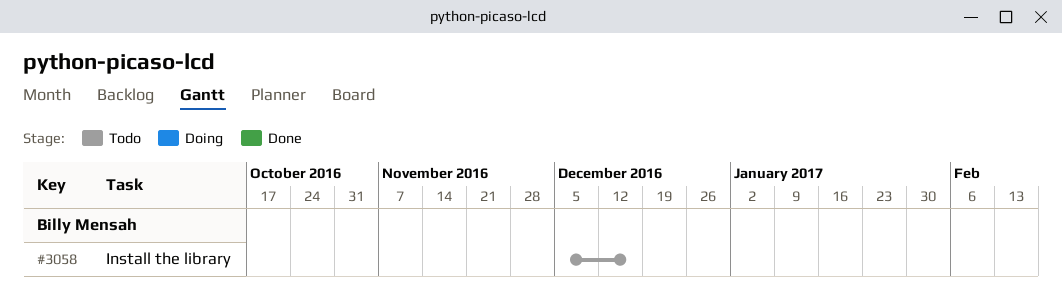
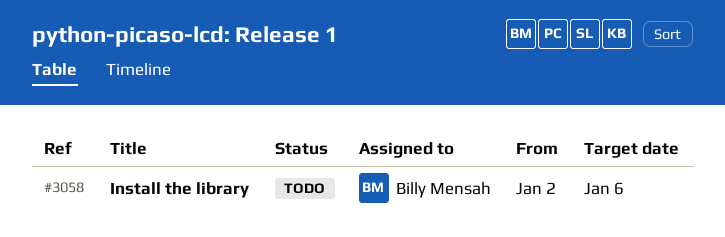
#3058, start: Dec 5 -> Jan 2
#3058, due: Dec 16 -> Jan 6

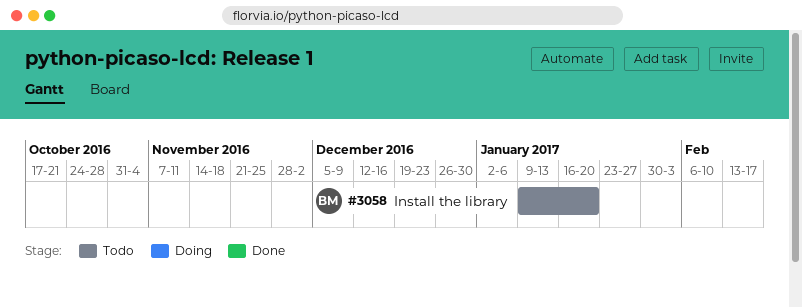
#3058, start: Jan 2 -> Jan 9
#3058, due: Jan 6 -> Jan 20

